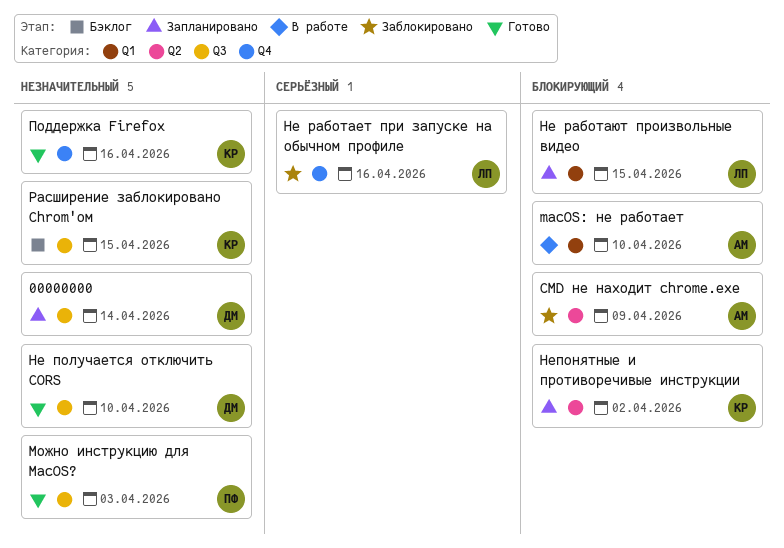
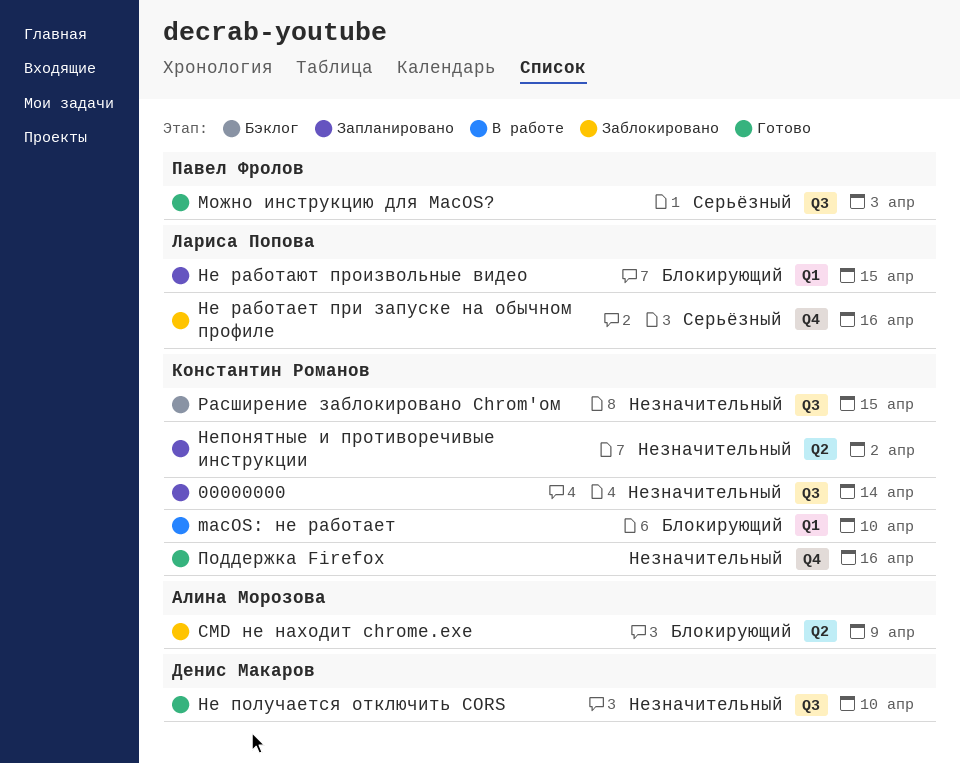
00000000, owner: Денис Макаров -> Константин Романов
macOS: не работает, owner: Алина Морозова -> Константин Романов
Можно инструкцию для MacOS?, priority: Незначительный -> Серьёзный
Непонятные и противоречивые инструкции, priority: Блокирующий -> Незначительный

